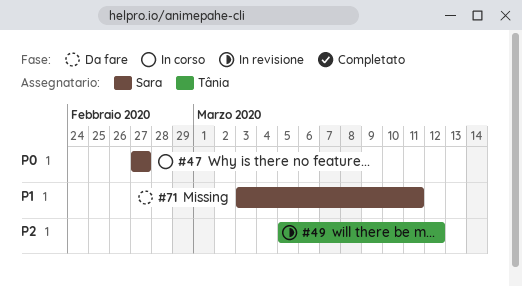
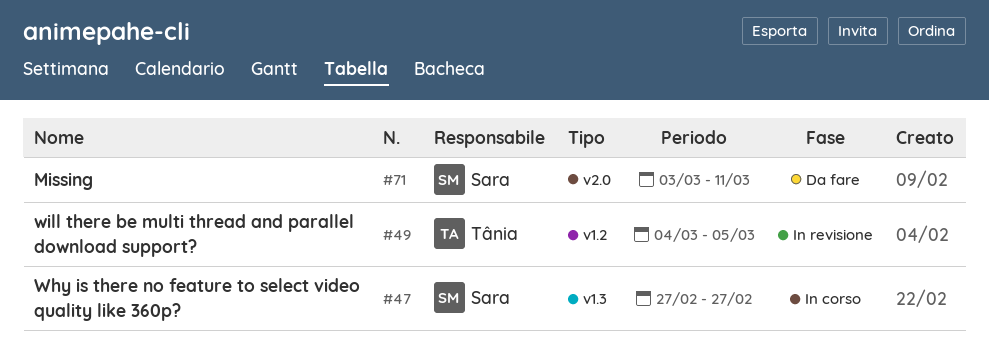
#49, start: Mar 5 -> Mar 4
#49, due: Mar 12 -> Mar 5

